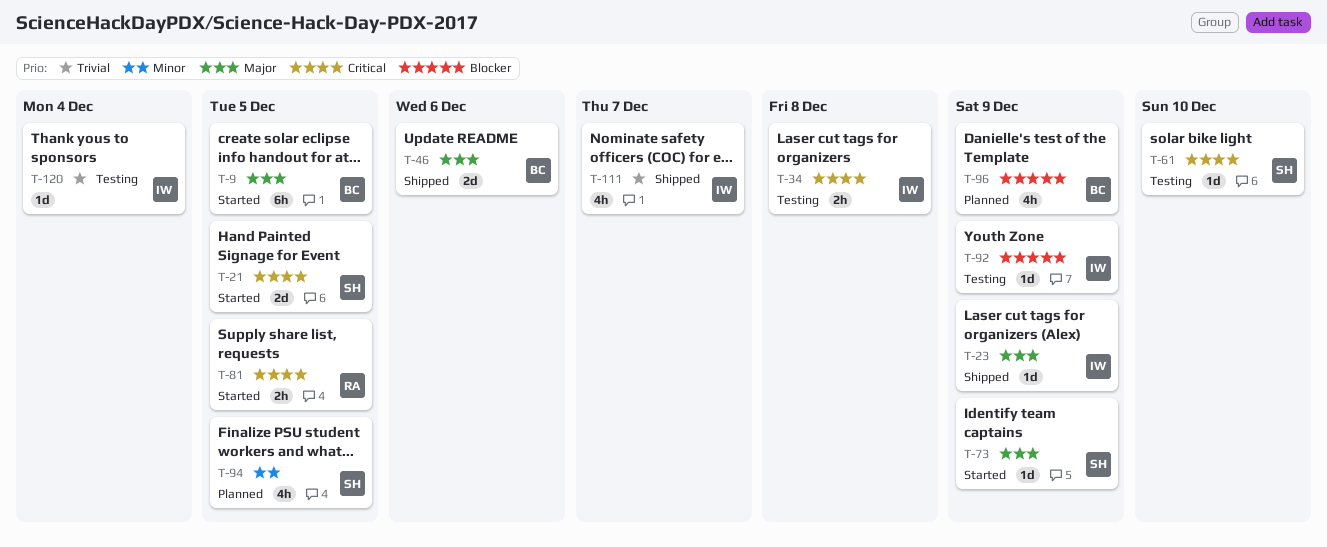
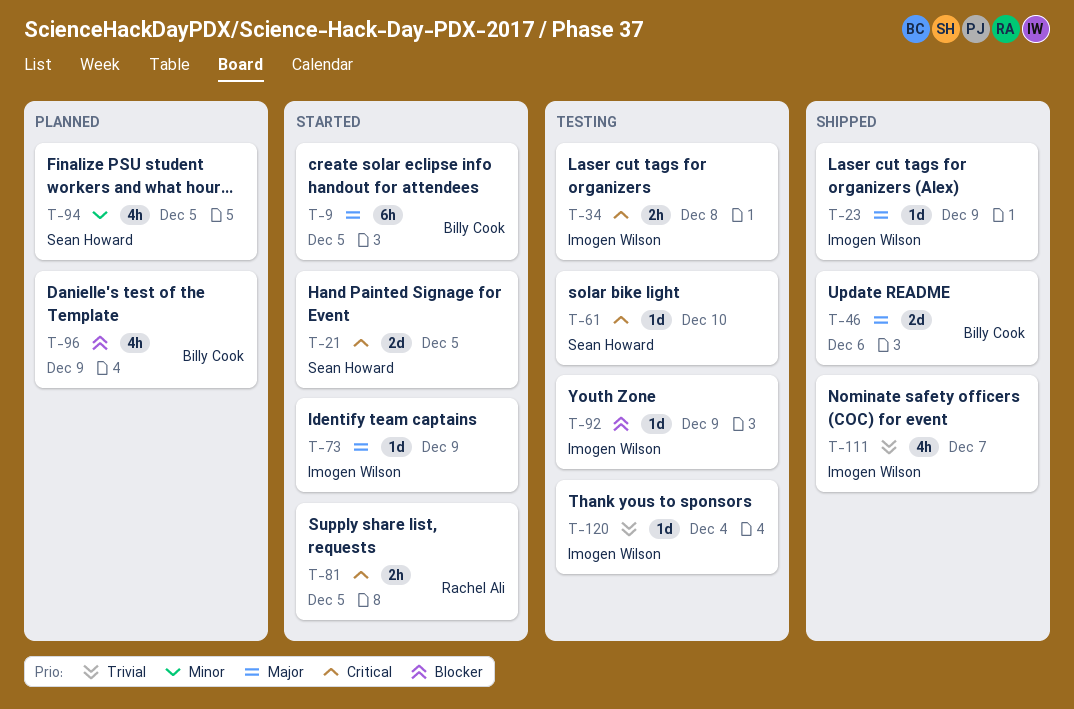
T-73, owner: Sean Howard -> Imogen Wilson

